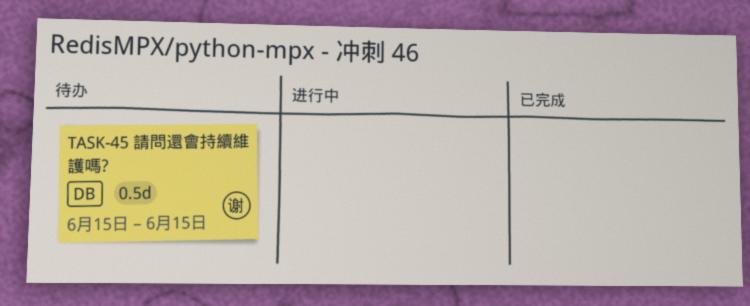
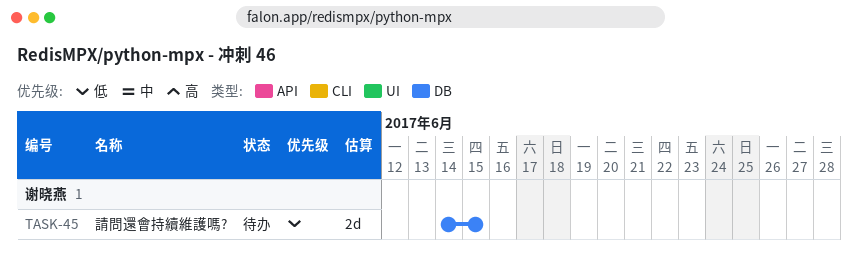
TASK-45, estimate: 0.5d -> 2d
TASK-45, start: Jun 15 -> Jun 14

